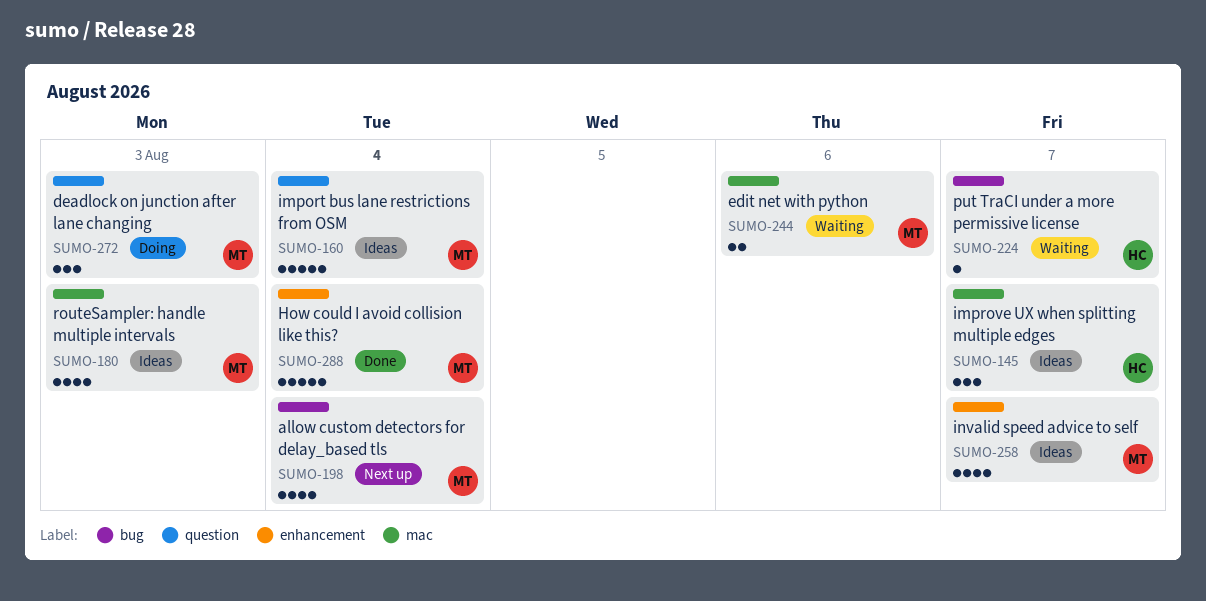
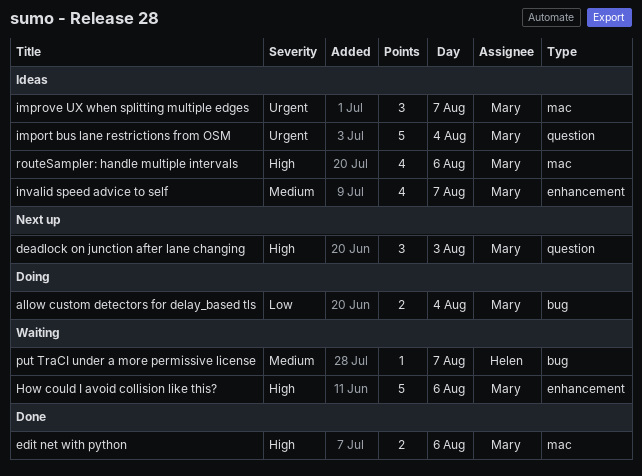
allow custom detectors for delay_based tls, status: Next up -> Doing
allow custom detectors for delay_based tls, estimate: 4 -> 2
deadlock on junction after lane changing, status: Doing -> Next up
edit net with python, status: Waiting -> Done
How could I avoid collision like this?, status: Done -> Waiting
How could I avoid collision like this?, day: Aug 4 -> Aug 6
improve UX when splitting multiple edges, owner: Helen -> Mary
routeSampler: handle multiple intervals, day: Aug 3 -> Aug 6

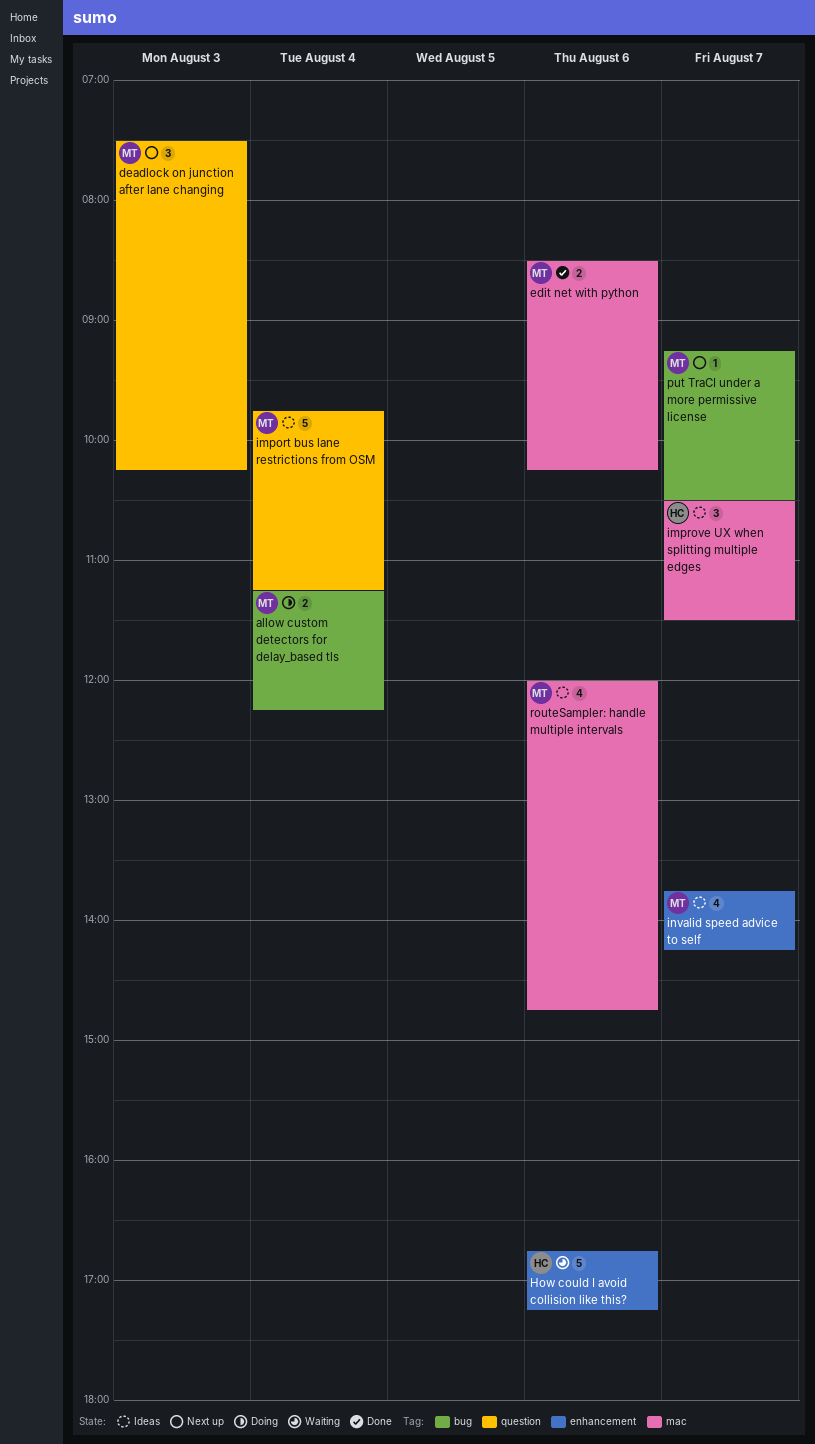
How could I avoid collision like this?, owner: Mary -> Helen
improve UX when splitting multiple edges, owner: Mary -> Helen
put TraCI under a more permissive license, status: Waiting -> Next up
put TraCI under a more permissive license, owner: Helen -> Mary

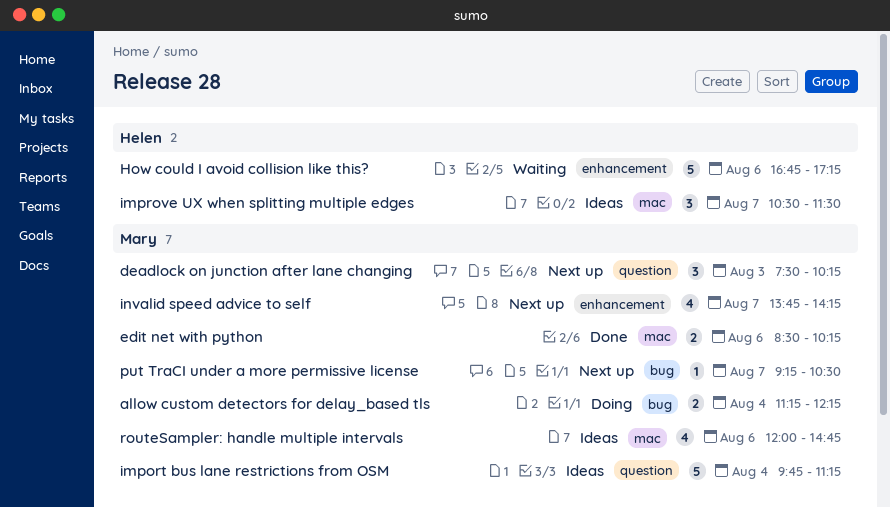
invalid speed advice to self, status: Ideas -> Next up

